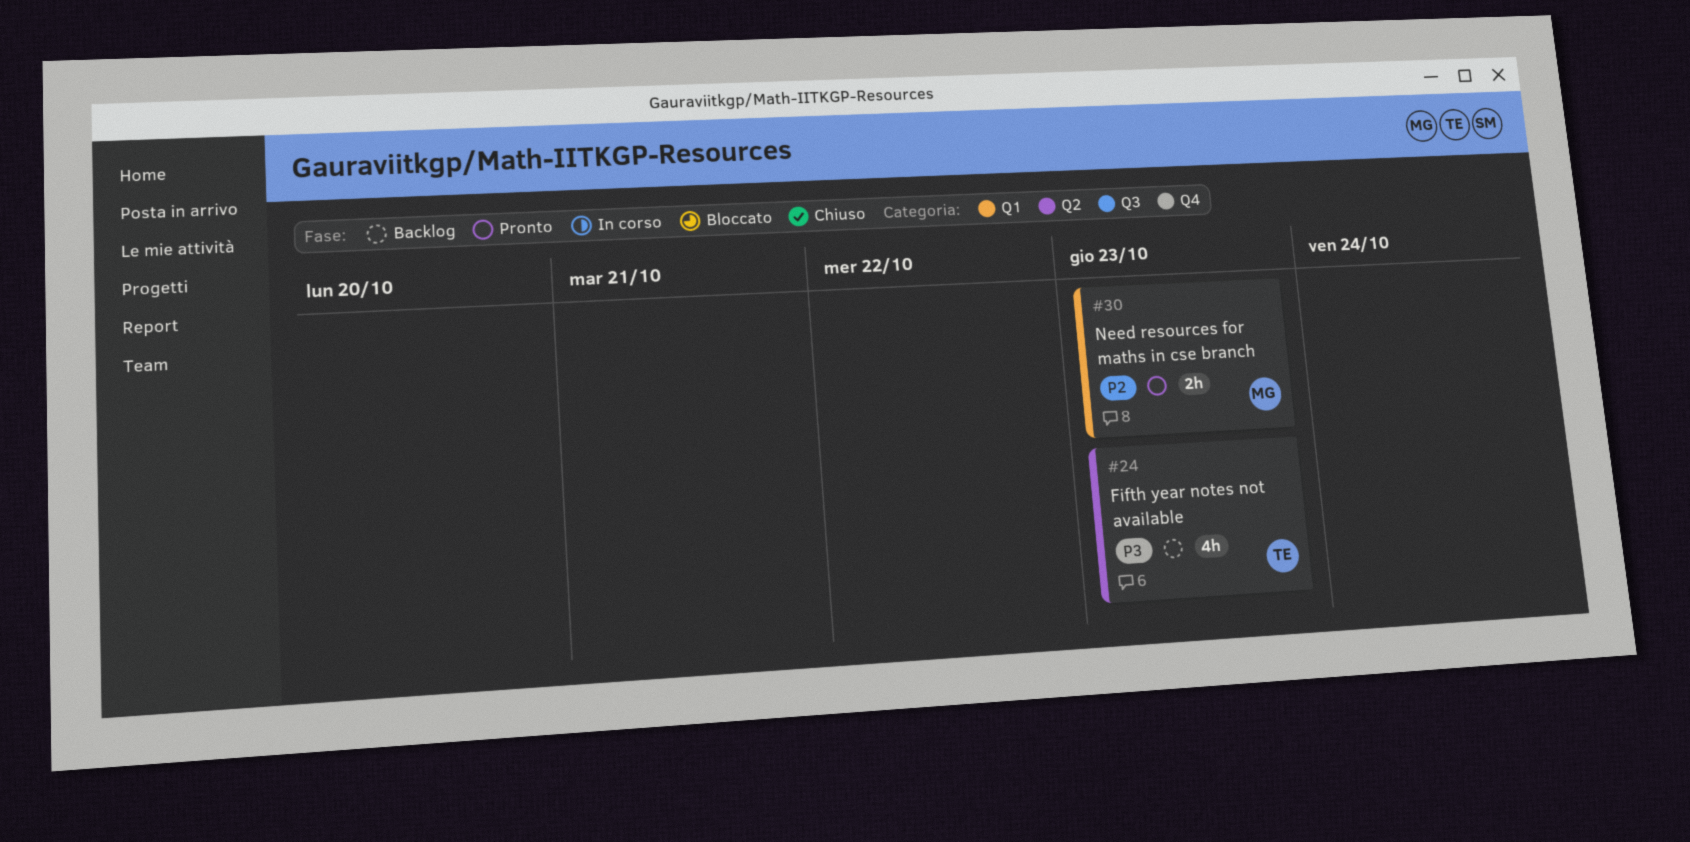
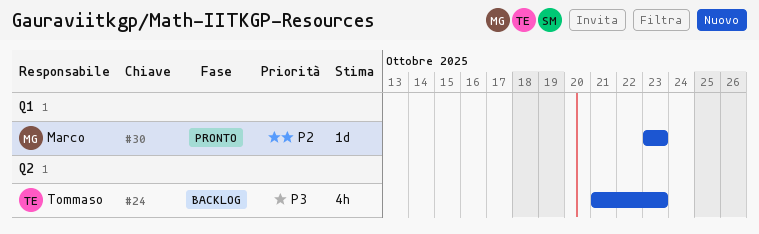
#30, estimate: 2h -> 1d

